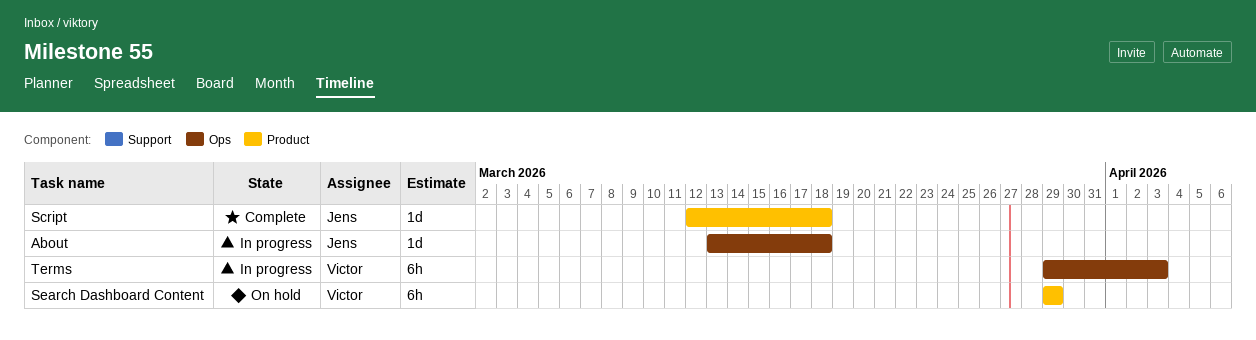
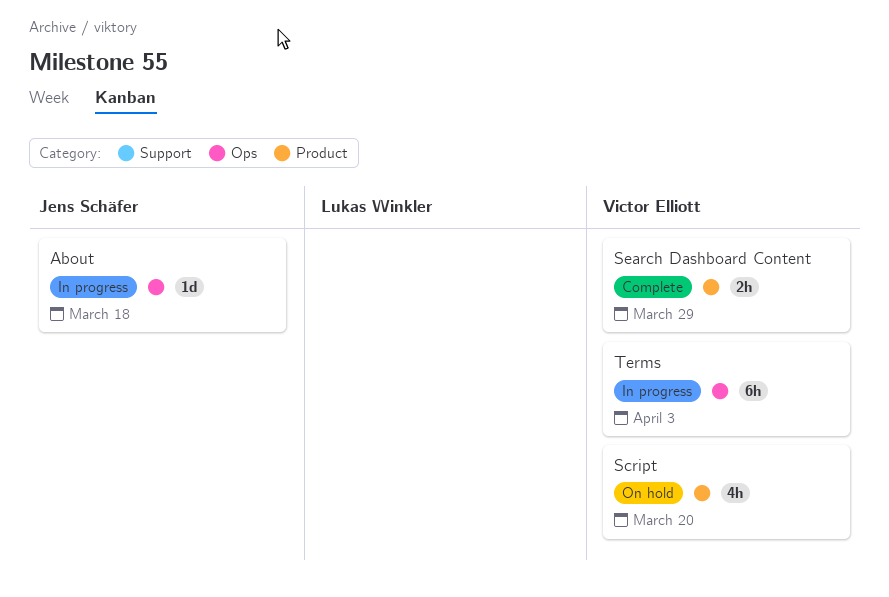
Script, status: Complete -> On hold
Script, owner: Jens Schäfer -> Victor Elliott
Script, estimate: 1d -> 4h
Script, due: Mar 18 -> Mar 20
Search Dashboard Content, status: On hold -> Complete
Search Dashboard Content, estimate: 6h -> 2h

